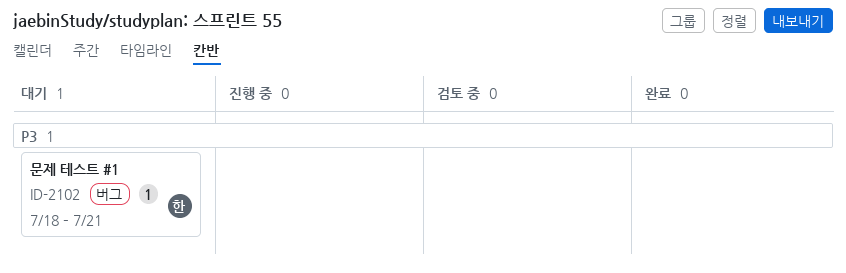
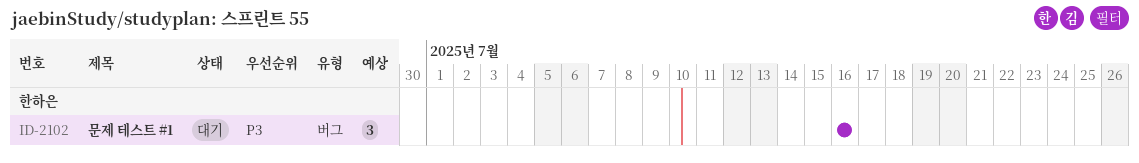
ID-2102, estimate: 1 -> 3
ID-2102, start: Jul 18 -> Jul 16
ID-2102, due: Jul 21 -> Jul 16

